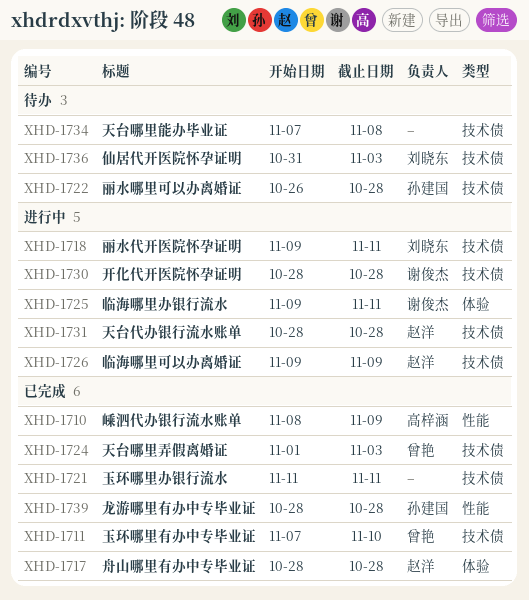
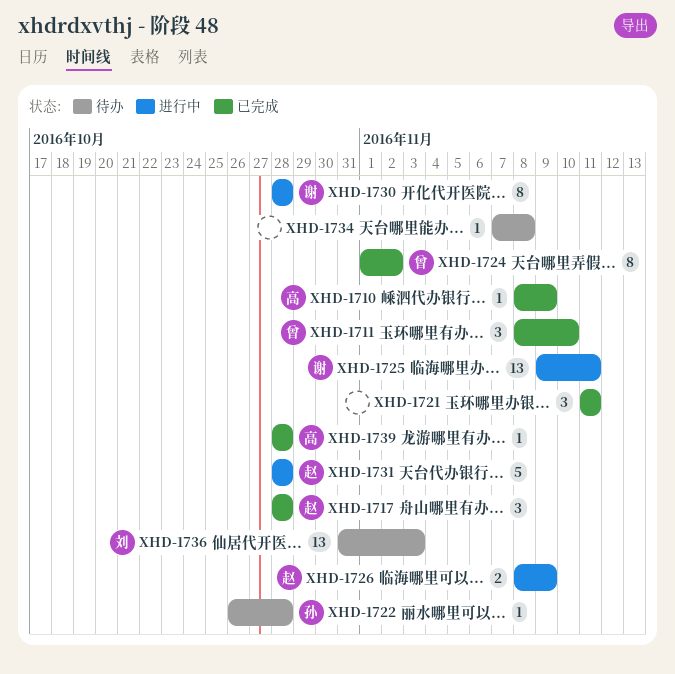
XHD-1711, start: Nov 7 -> Nov 8
XHD-1718: present -> none
XHD-1724, due: Nov 3 -> Nov 2
XHD-1726, start: Nov 9 -> Nov 8
XHD-1739, owner: 孙建国 -> 高梓涵

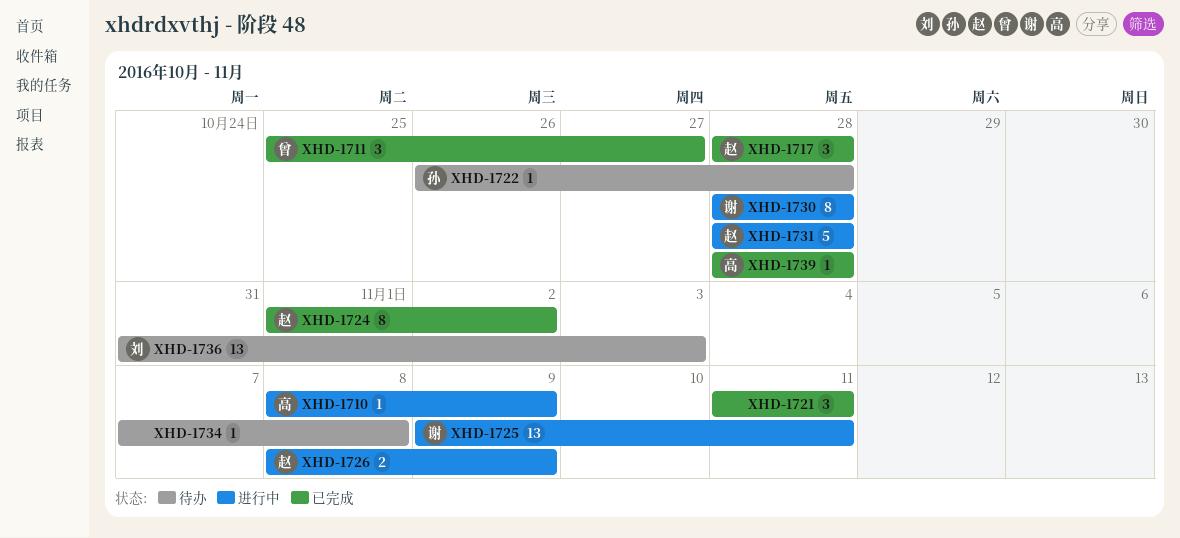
XHD-1710, status: 已完成 -> 进行中
XHD-1711, start: Nov 8 -> Oct 25
XHD-1711, due: Nov 10 -> Oct 27
XHD-1724, owner: 曾 -> 赵

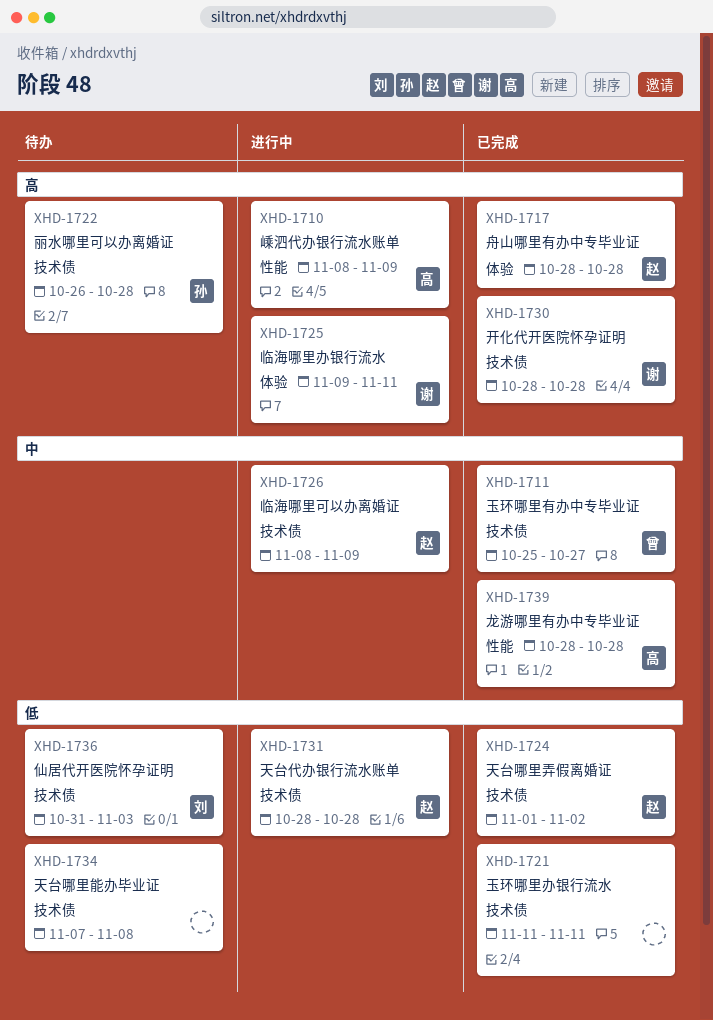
XHD-1730, status: 进行中 -> 已完成

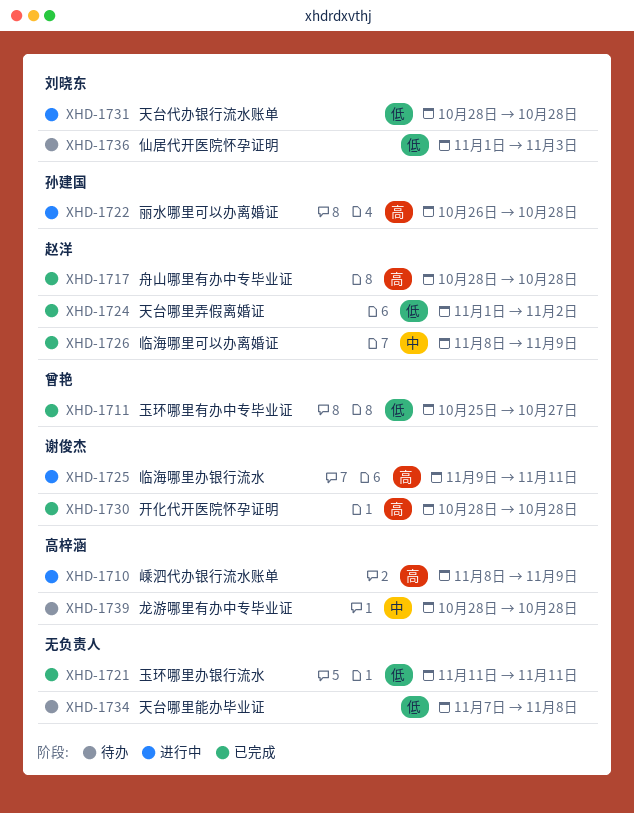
XHD-1711, priority: 中 -> 低
XHD-1722, status: 待办 -> 进行中
XHD-1726, status: 进行中 -> 已完成
XHD-1731, owner: 赵洋 -> 刘晓东
XHD-1736, start: Oct 31 -> Nov 1
XHD-1739, status: 已完成 -> 待办

